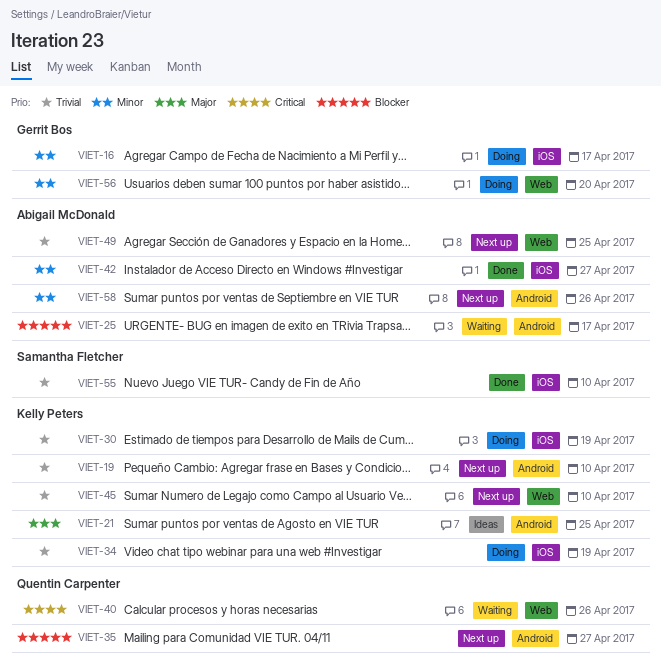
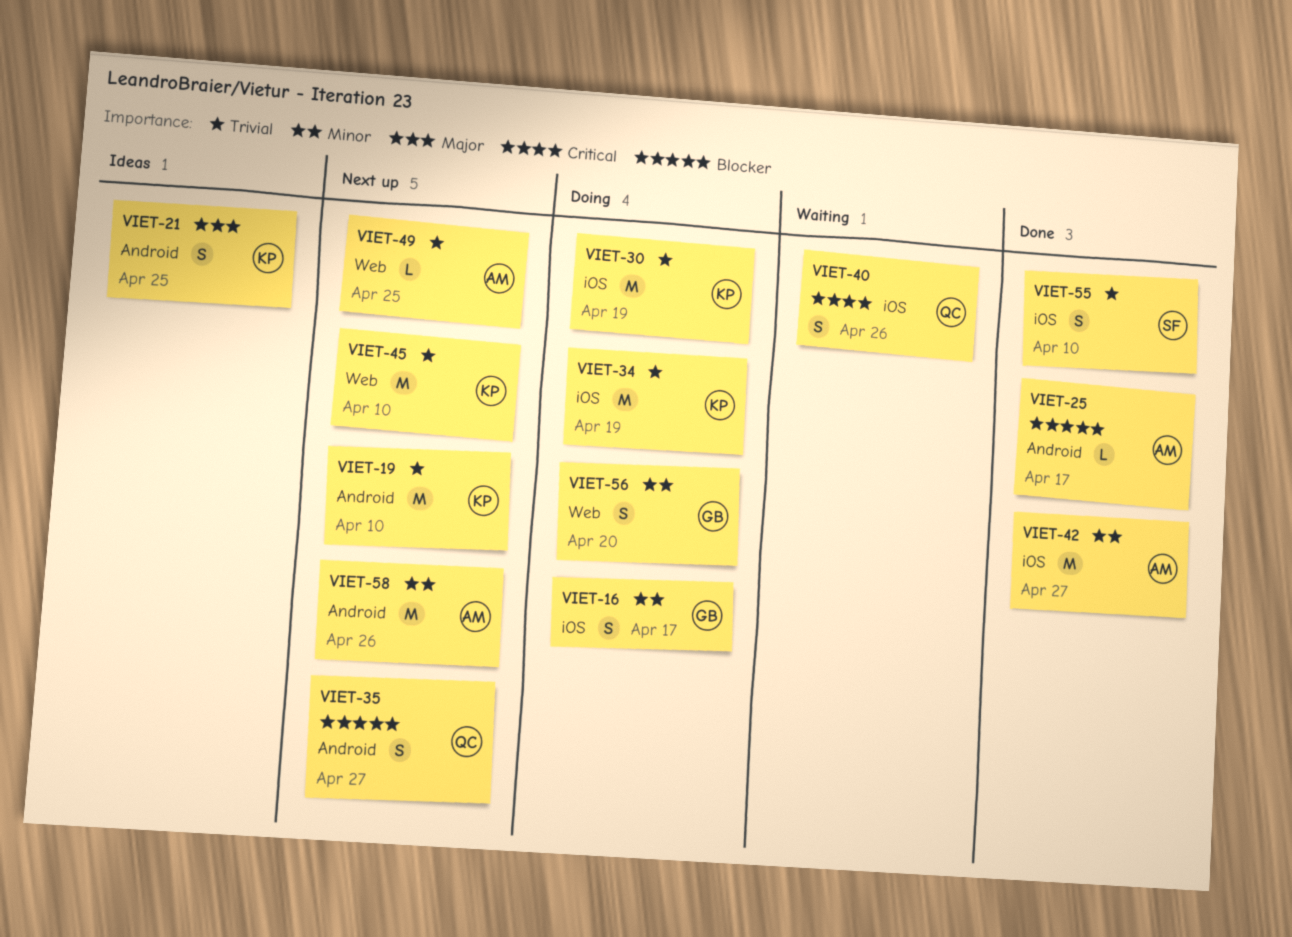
VIET-25, status: Waiting -> Done
VIET-40, label: Web -> iOS

